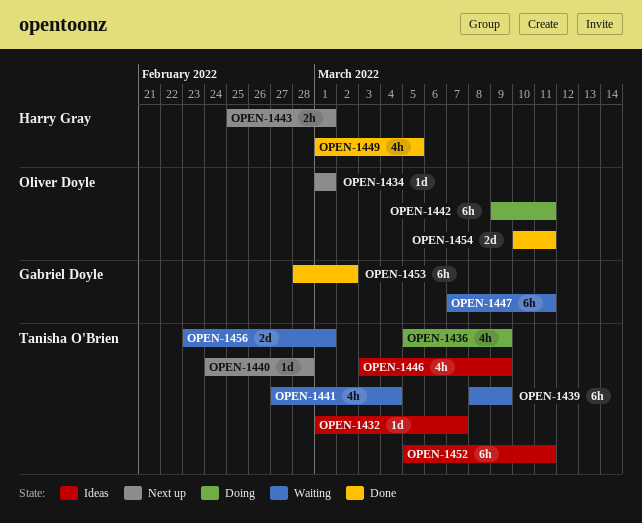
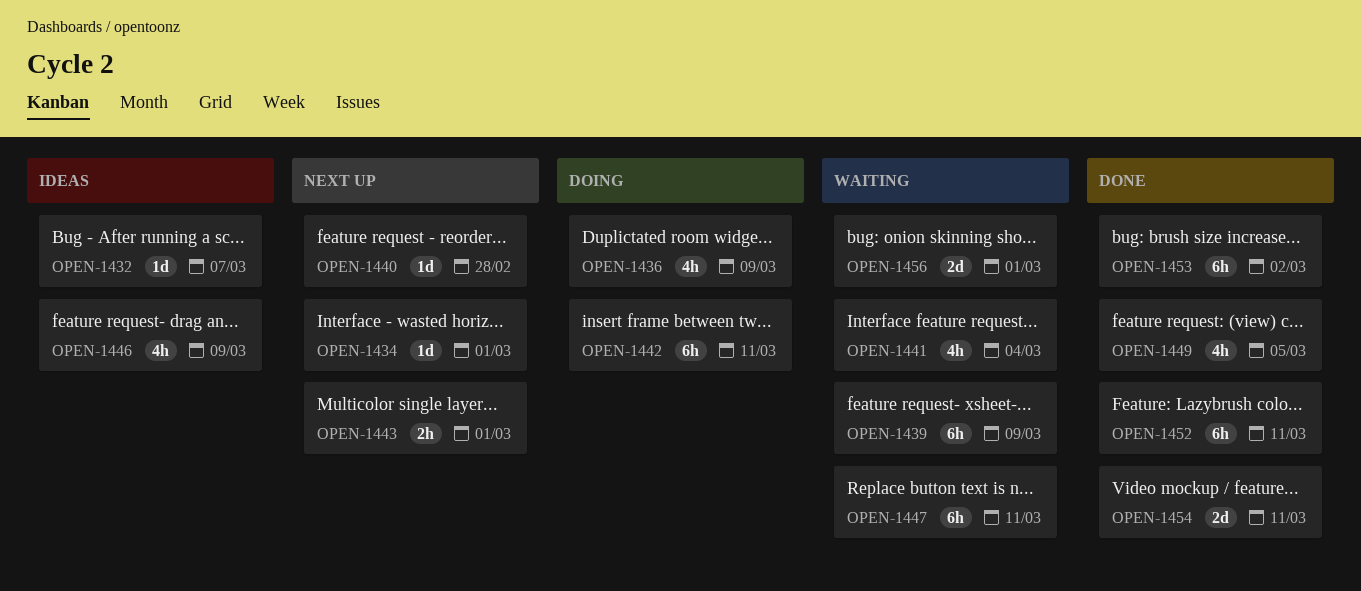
OPEN-1452, status: Ideas -> Done

